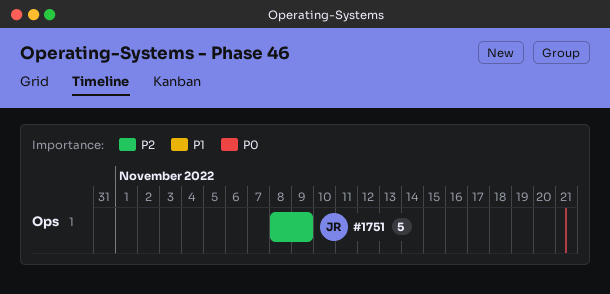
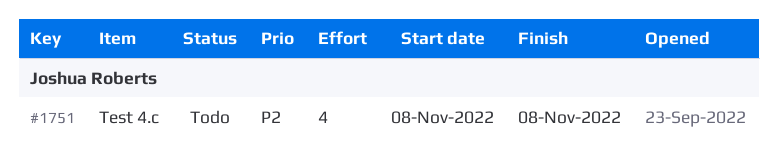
#1751, estimate: 5 -> 4
#1751, due: Nov 9 -> Nov 8

